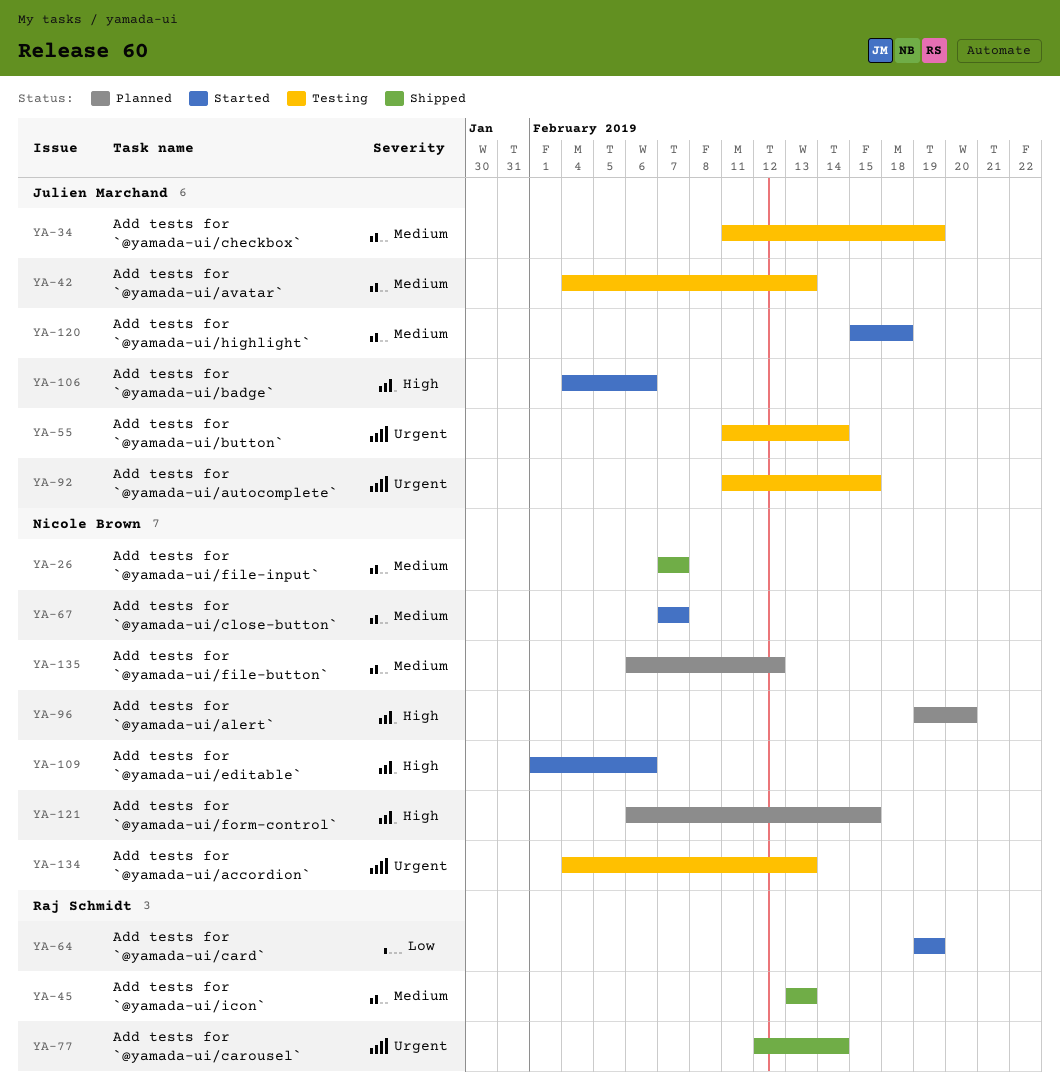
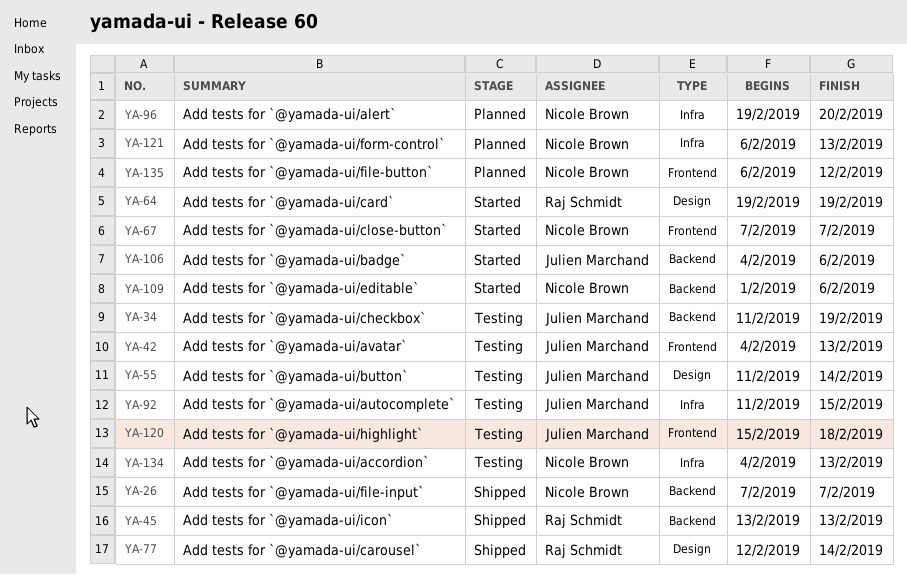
YA-120, status: Started -> Testing
YA-121, due: Feb 15 -> Feb 13

